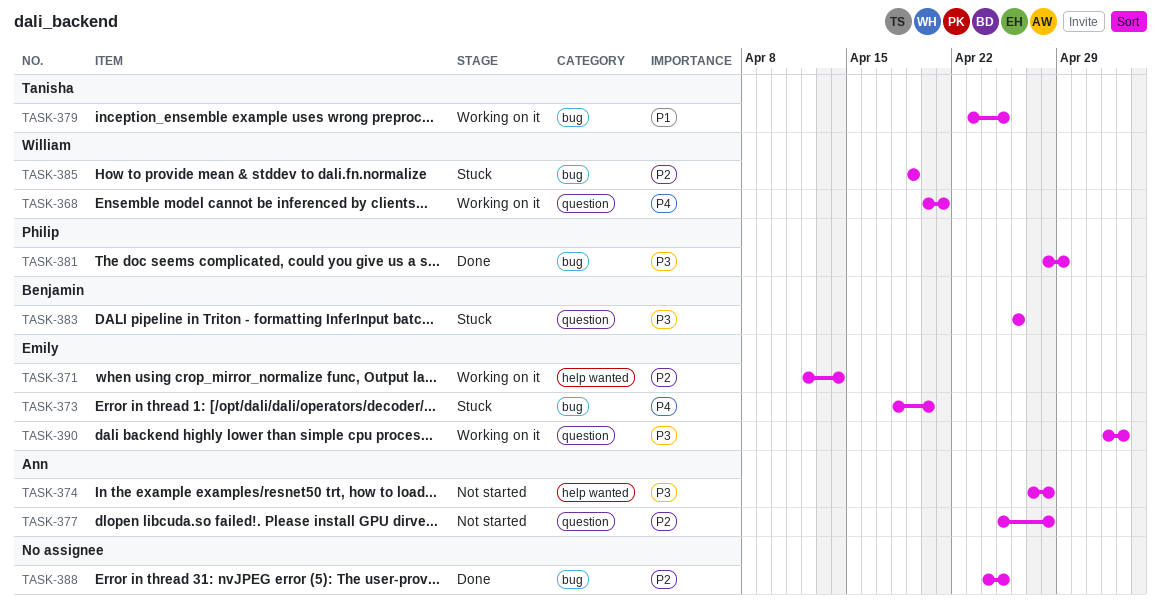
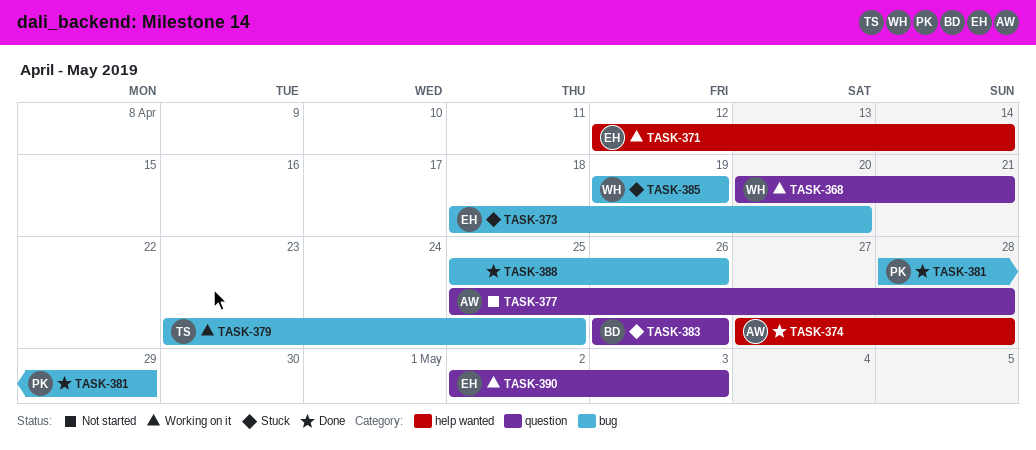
TASK-374, status: Not started -> Done
TASK-388, start: Apr 24 -> Apr 25
TASK-388, due: Apr 25 -> Apr 26

